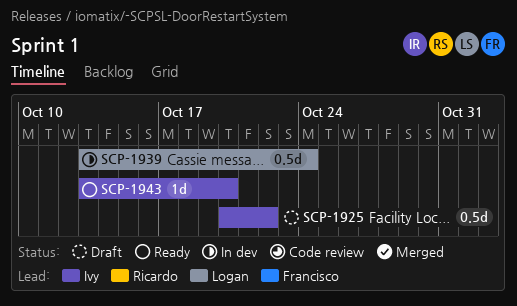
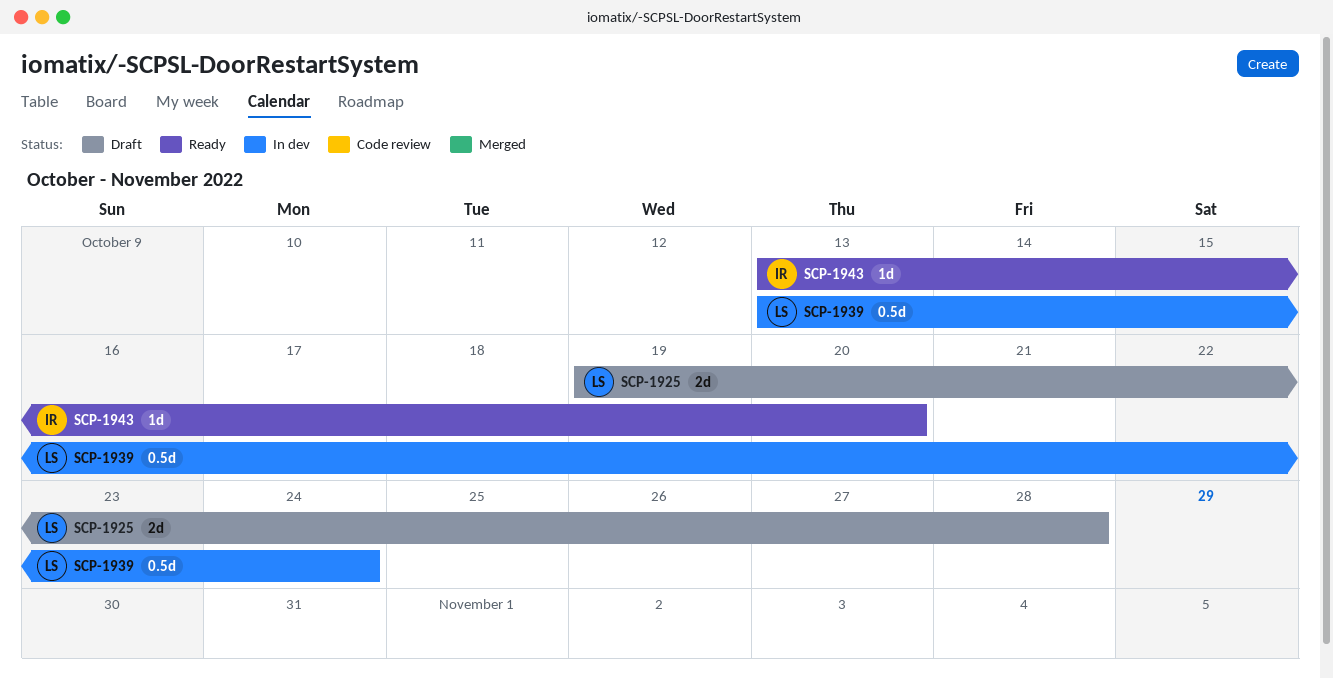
SCP-1925, owner: Ivy -> Logan
SCP-1925, estimate: 0.5d -> 2d
SCP-1925, start: Oct 20 -> Oct 19
SCP-1925, due: Oct 22 -> Oct 28

